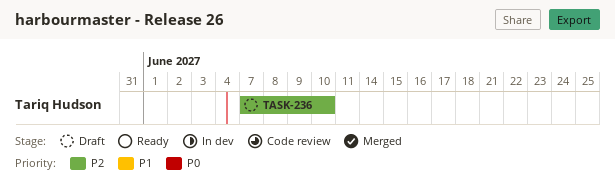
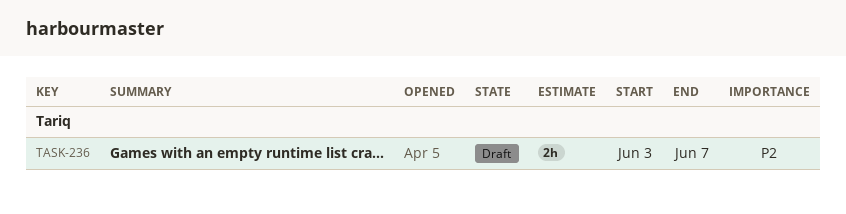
TASK-236, start: Jun 7 -> Jun 3
TASK-236, due: Jun 10 -> Jun 7

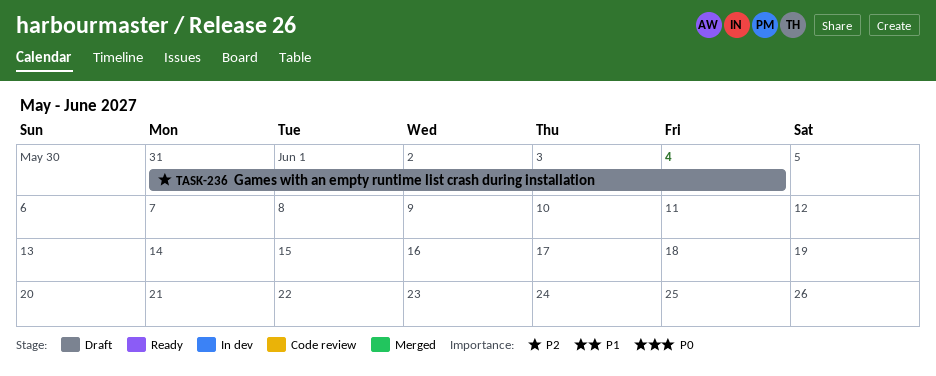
TASK-236, start: Jun 3 -> May 31
TASK-236, due: Jun 7 -> Jun 4

